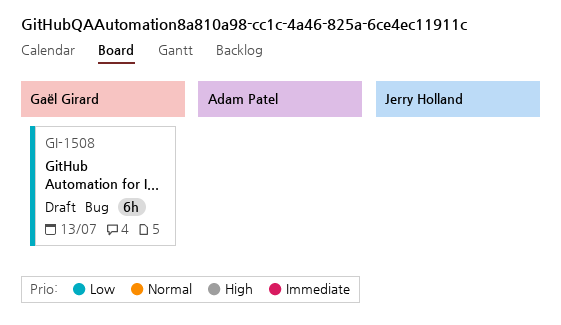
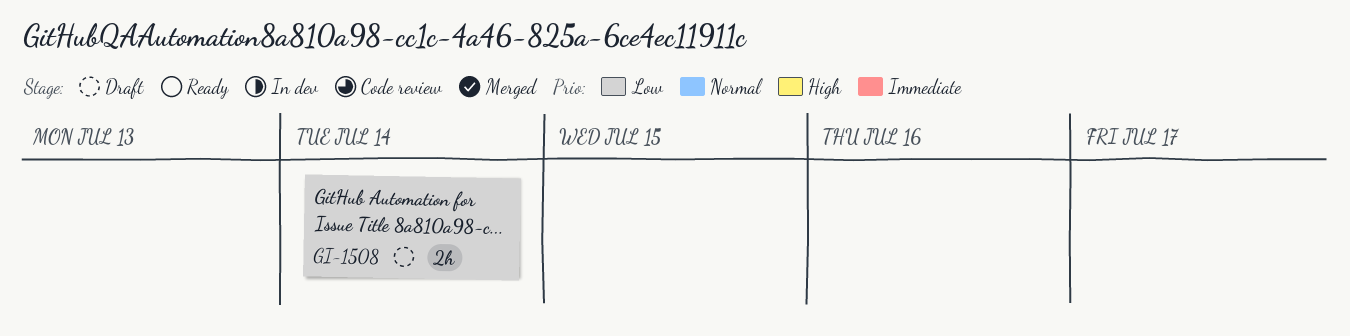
GI-1508, estimate: 6h -> 2h
GI-1508, due: Jul 13 -> Jul 14

